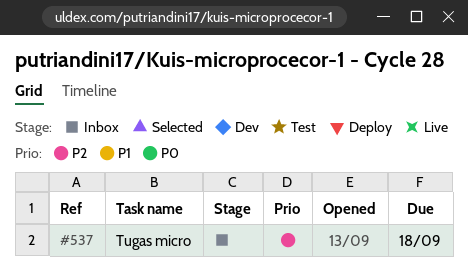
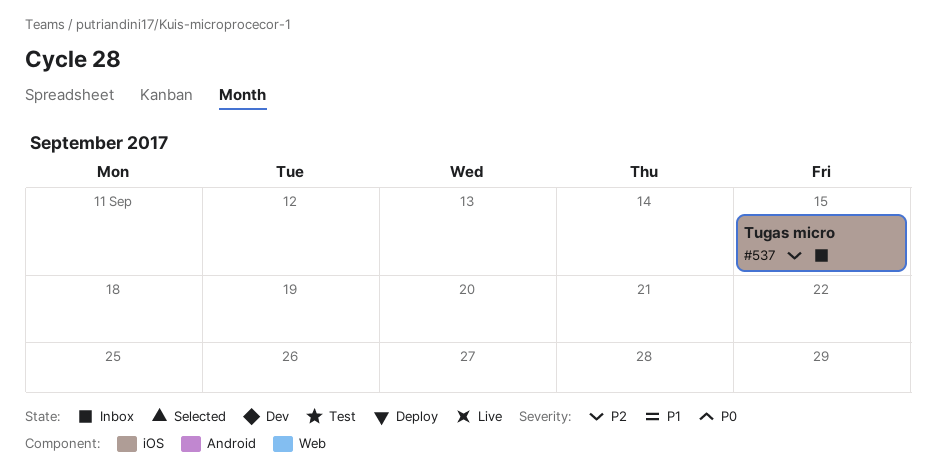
#537, due: Sep 18 -> Sep 15

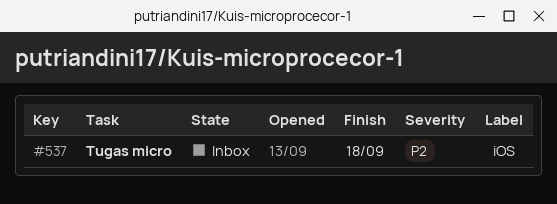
#537, due: Sep 15 -> Sep 18

